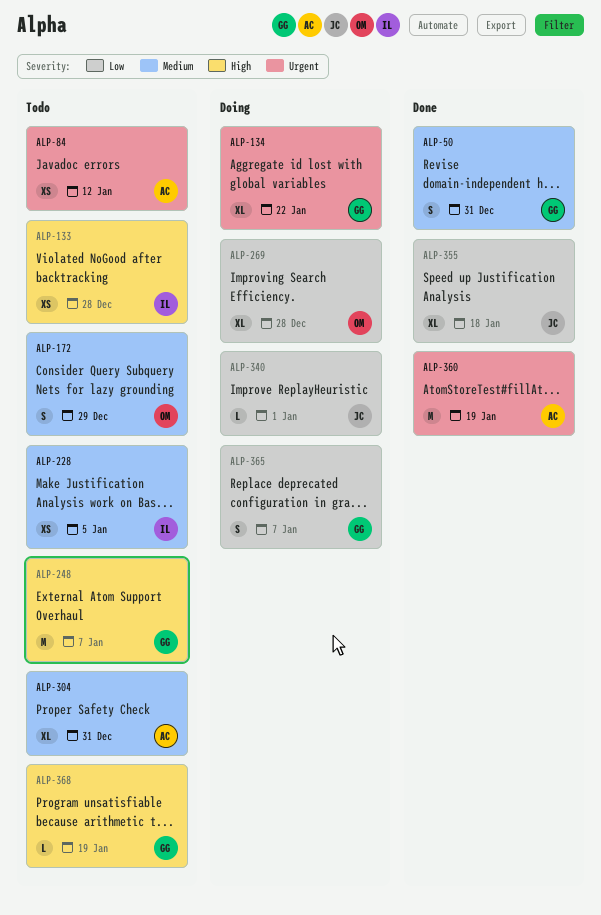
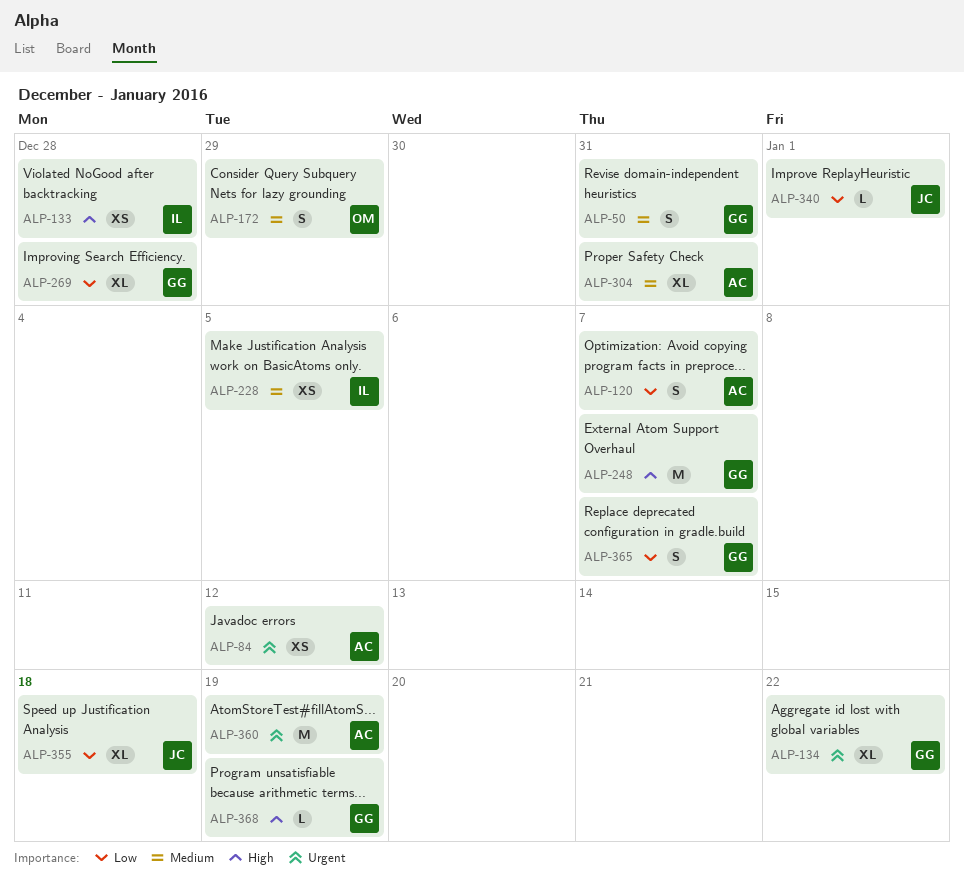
ALP-120: none -> present
ALP-269, owner: OM -> GG

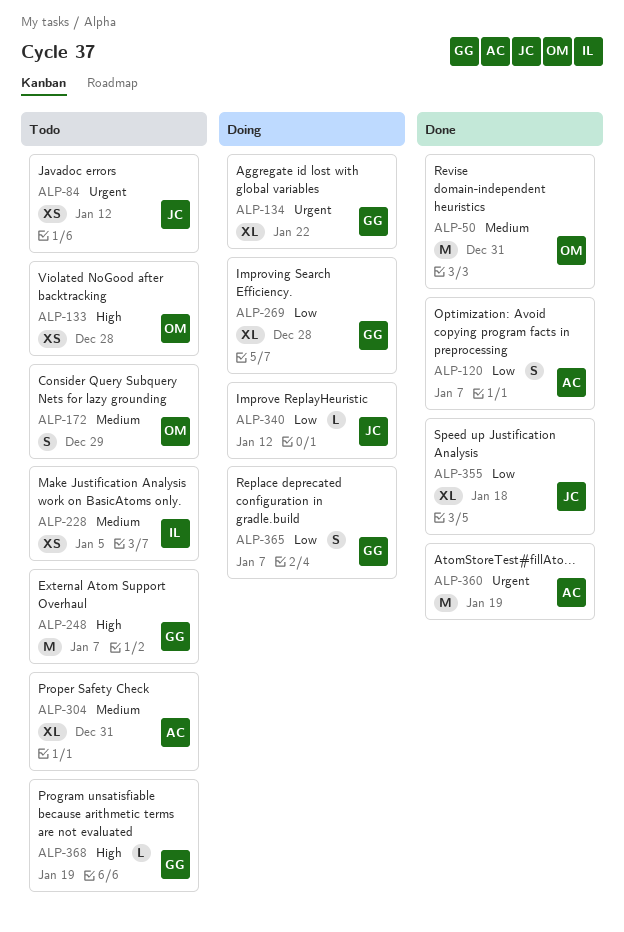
ALP-50, owner: GG -> OM
ALP-50, estimate: S -> M
ALP-84, owner: AC -> JC
ALP-133, owner: IL -> OM
ALP-340, due: Jan 1 -> Jan 12

